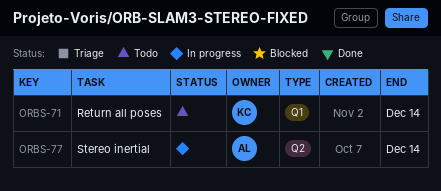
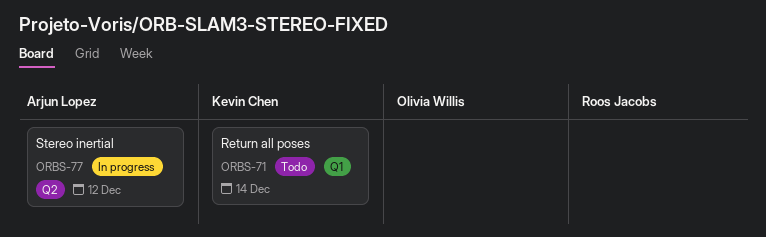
ORBS-77, due: Dec 14 -> Dec 12

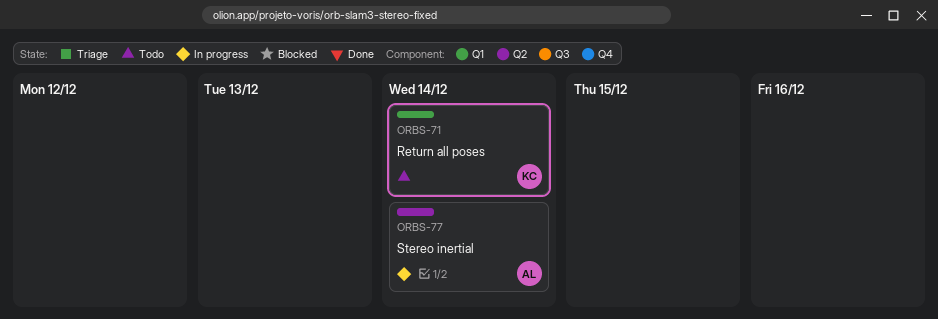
ORBS-77, due: Dec 12 -> Dec 14

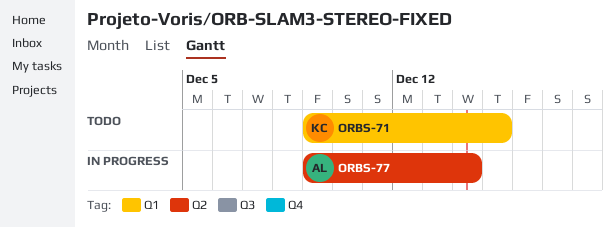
ORBS-71, due: Dec 14 -> Dec 15

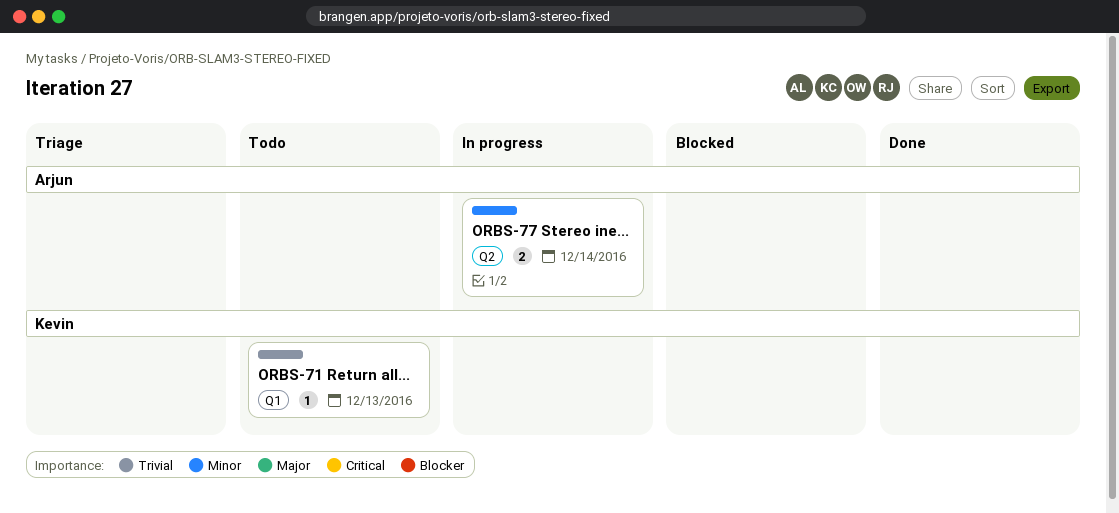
ORBS-71, due: Dec 15 -> Dec 13

